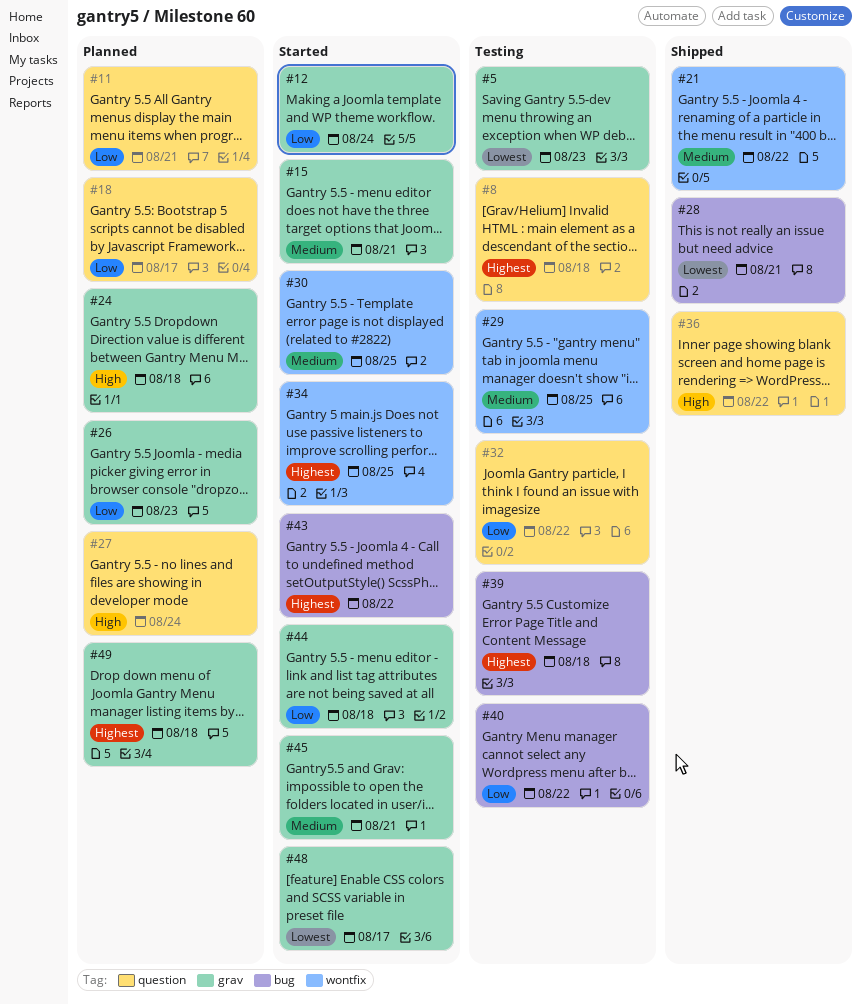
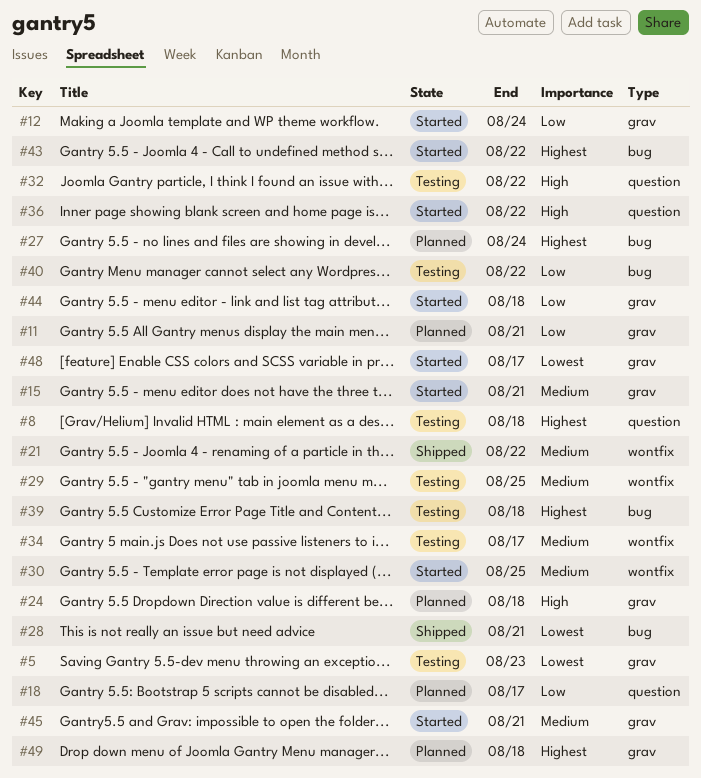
#11, label: question -> grav
#26: present -> none
#27, priority: High -> Highest
#27, label: question -> bug
#32, priority: Low -> High
#34, status: Started -> Testing
#34, priority: Highest -> Medium
#34, due: Aug 25 -> Aug 17
#36, status: Shipped -> Started

